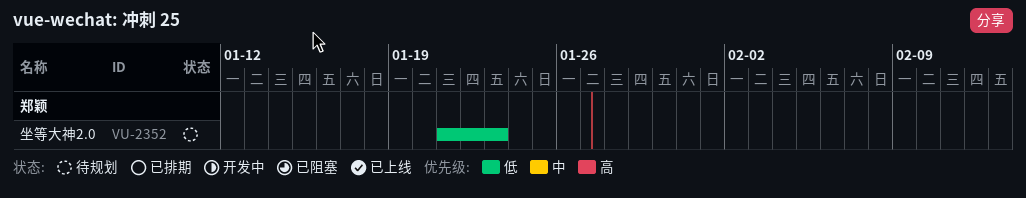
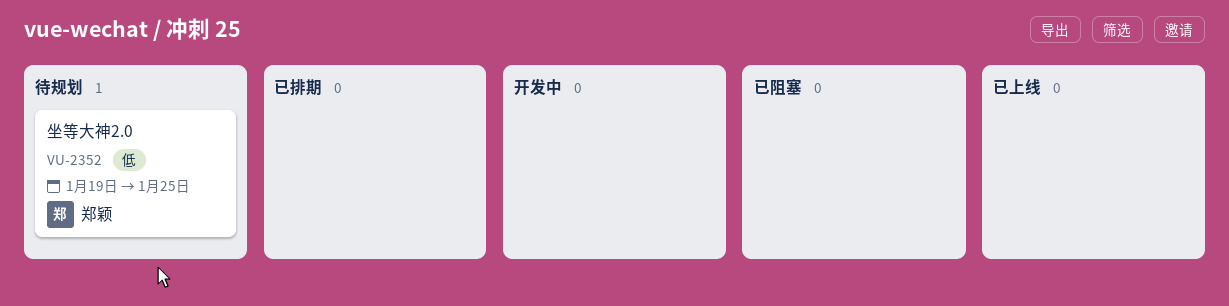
VU-2352, start: Jan 21 -> Jan 19
VU-2352, due: Jan 23 -> Jan 25

